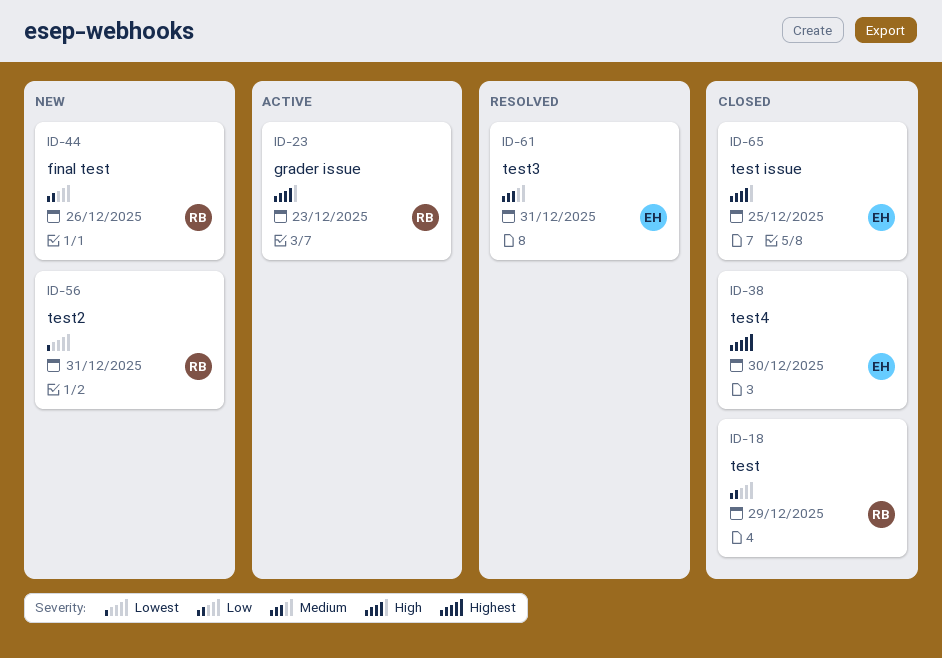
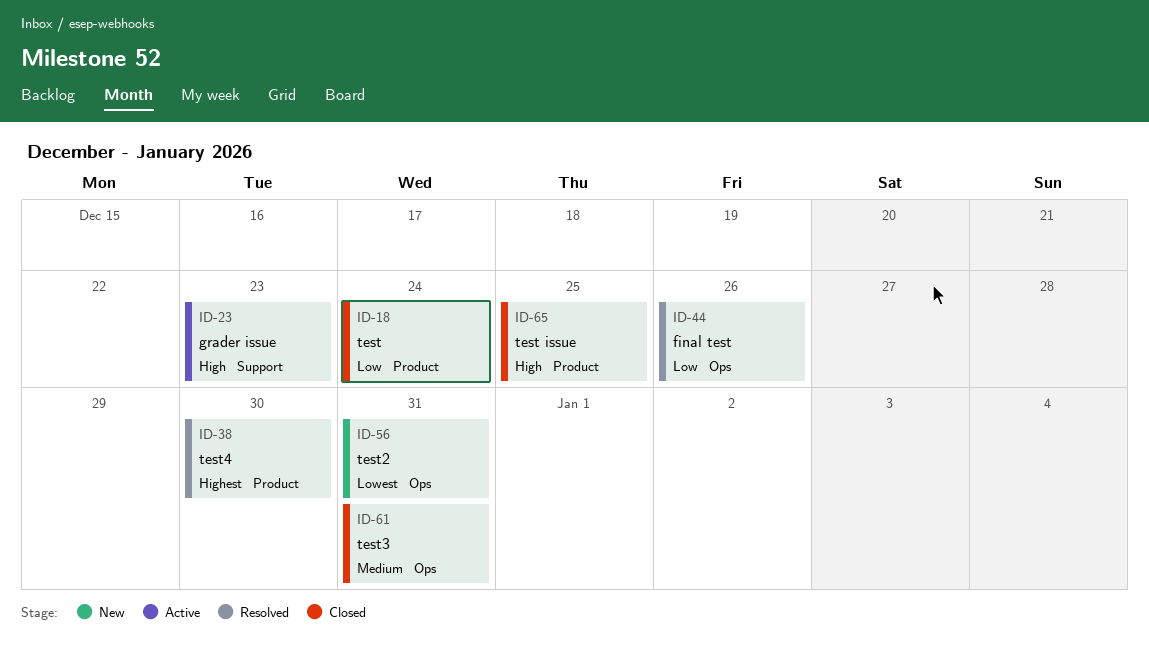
ID-18, due: Dec 29 -> Dec 24
ID-38, status: Closed -> Resolved
ID-44, status: New -> Resolved
ID-61, status: Resolved -> Closed

